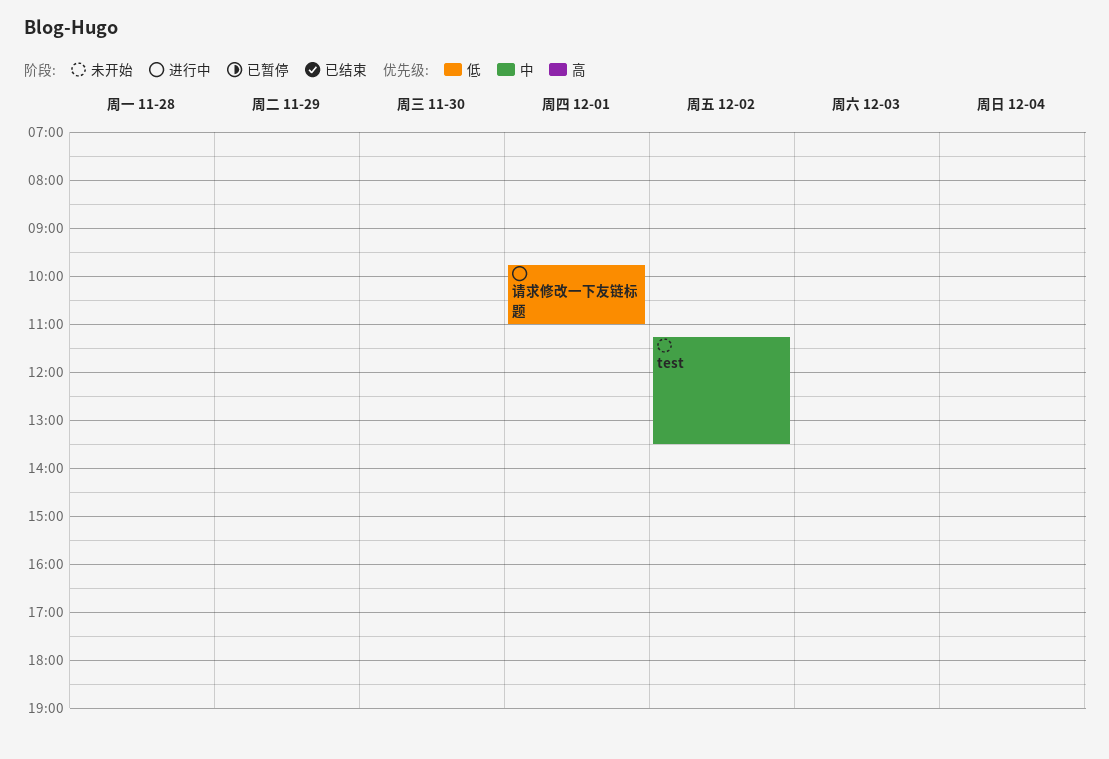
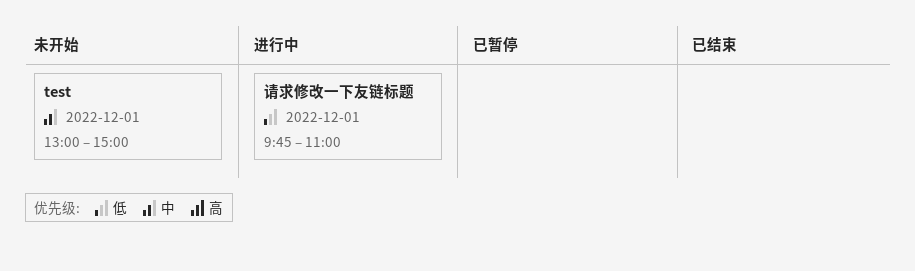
test, day: Dec 2 -> Dec 1
test, begins: 11:15 -> 13:00
test, ends: 13:30 -> 15:00

